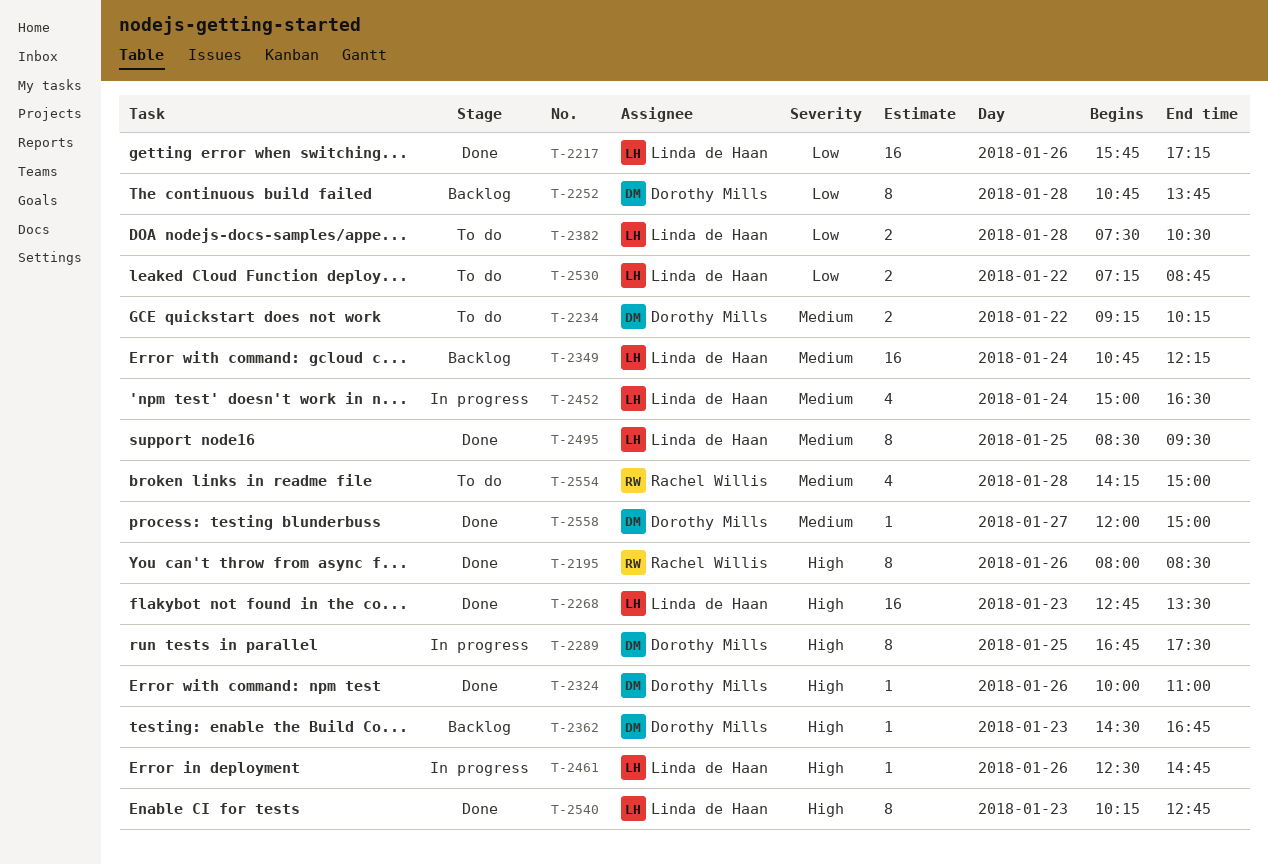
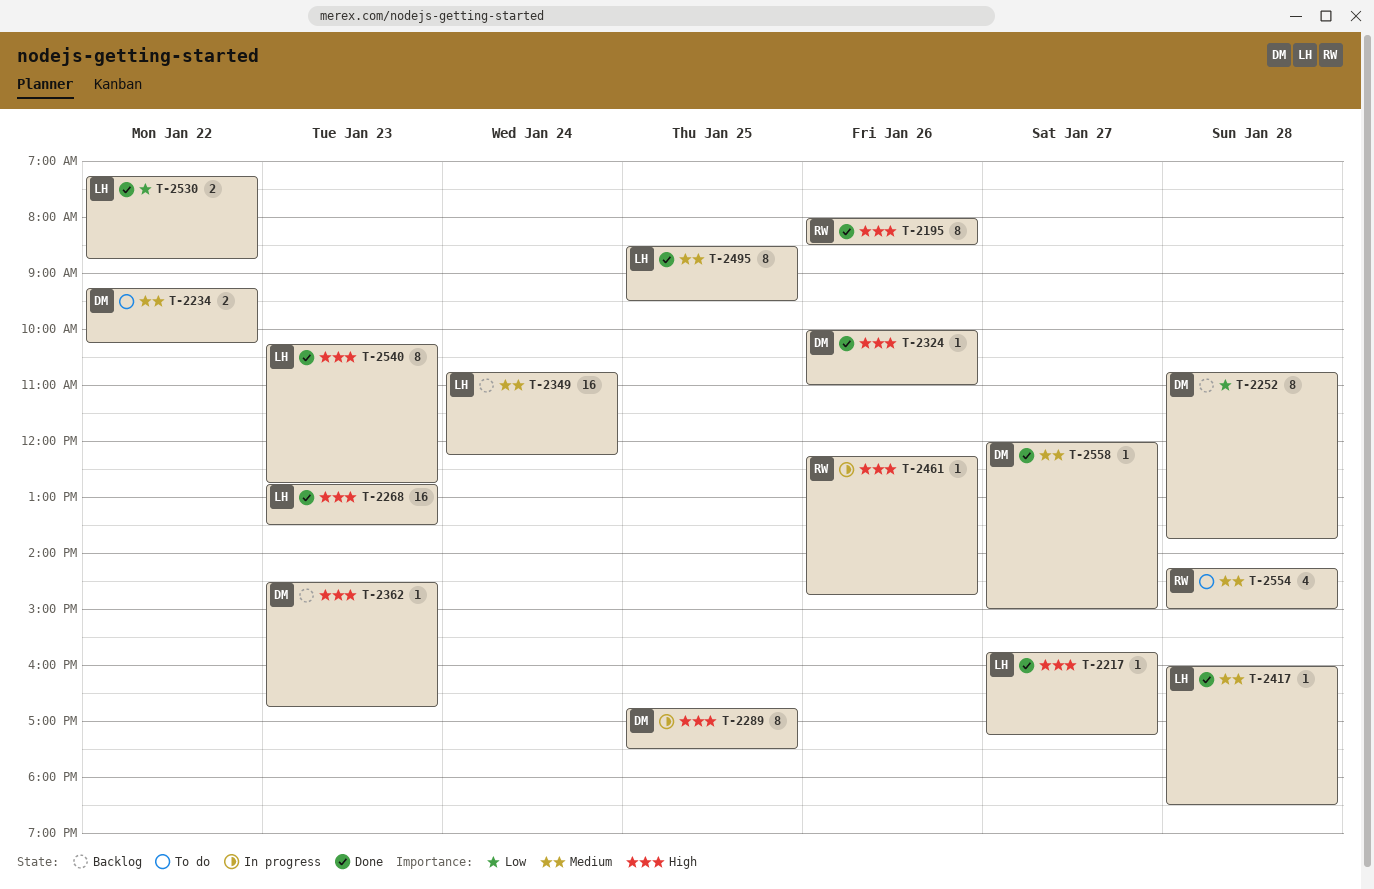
T-2217, priority: Low -> High
T-2217, estimate: 16 -> 1
T-2217, day: Jan 26 -> Jan 27
T-2382: present -> none
T-2417: none -> present
T-2452: present -> none
T-2461, owner: Linda de Haan -> Rachel Willis
T-2461, begins: 12:30 -> 12:15
T-2530, status: To do -> Done

